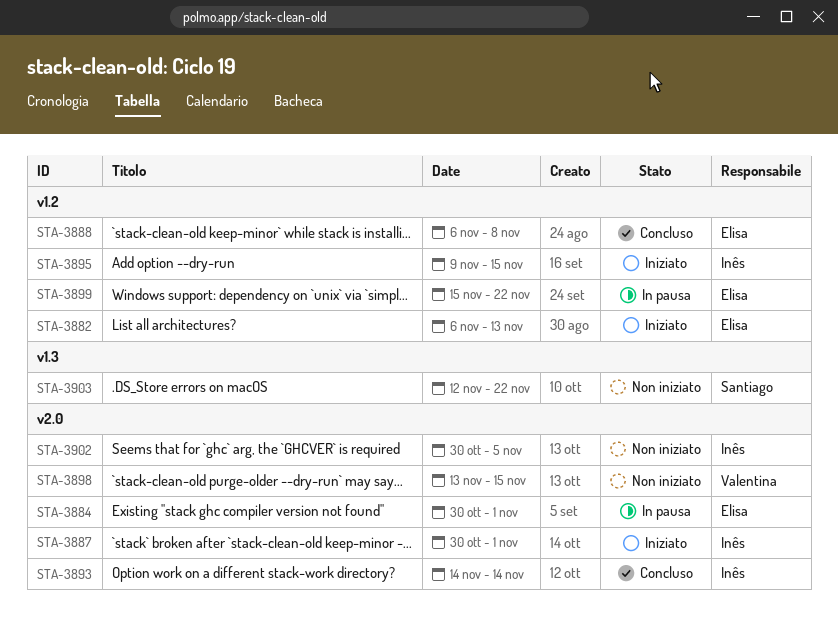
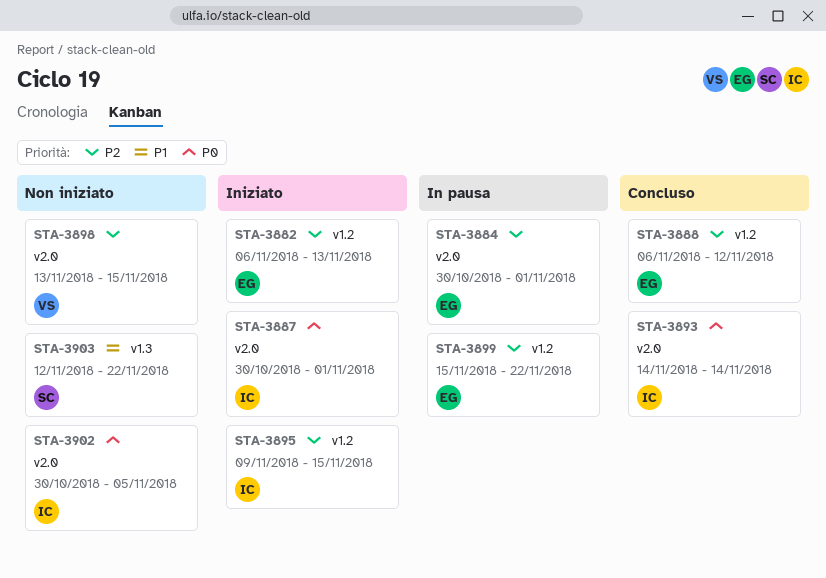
STA-3888, due: Nov 8 -> Nov 12

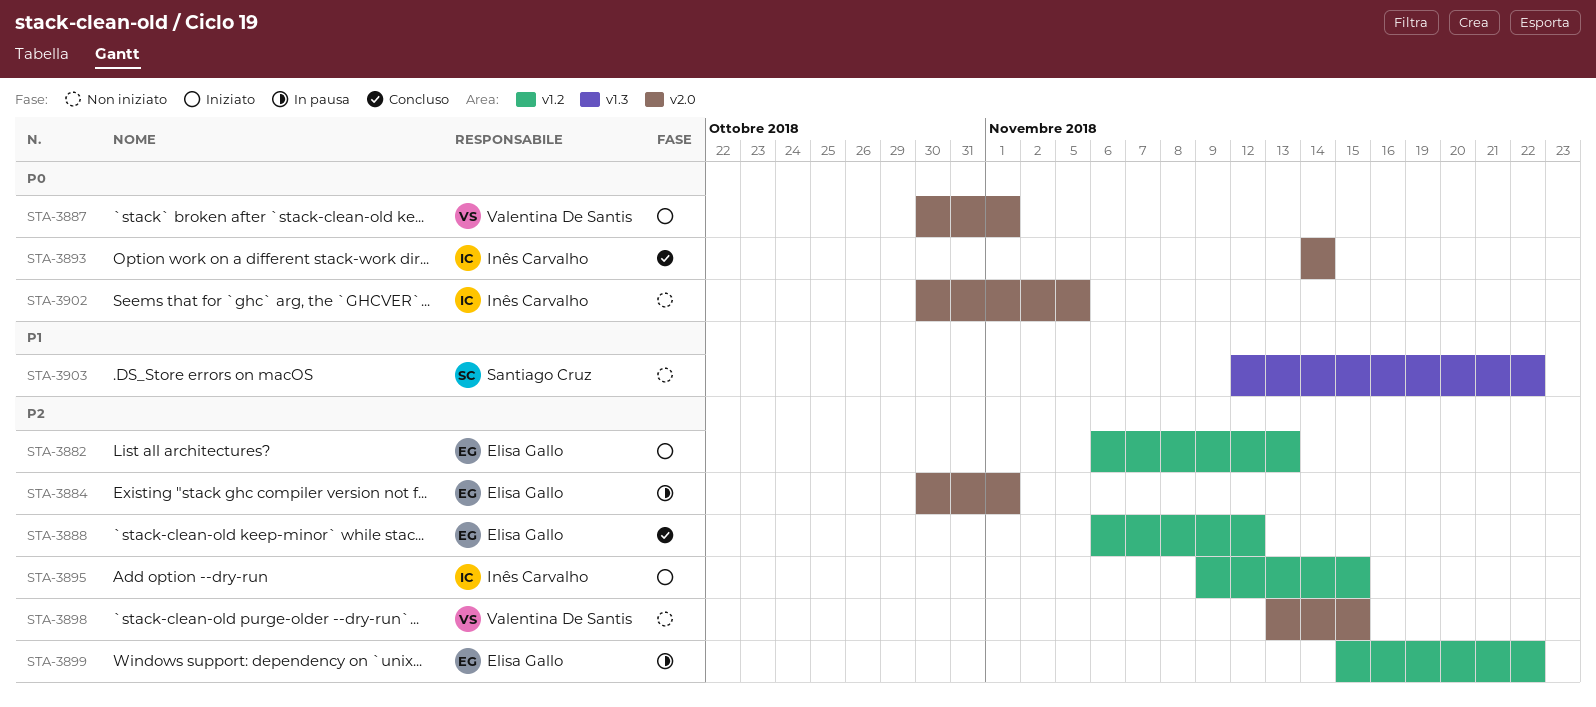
STA-3887, owner: Inês Carvalho -> Valentina De Santis

